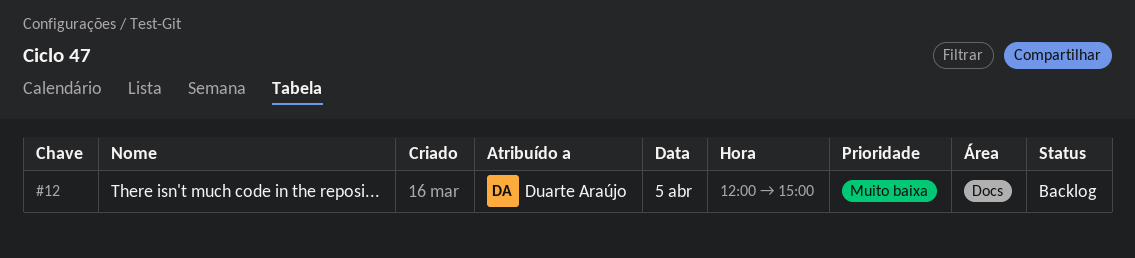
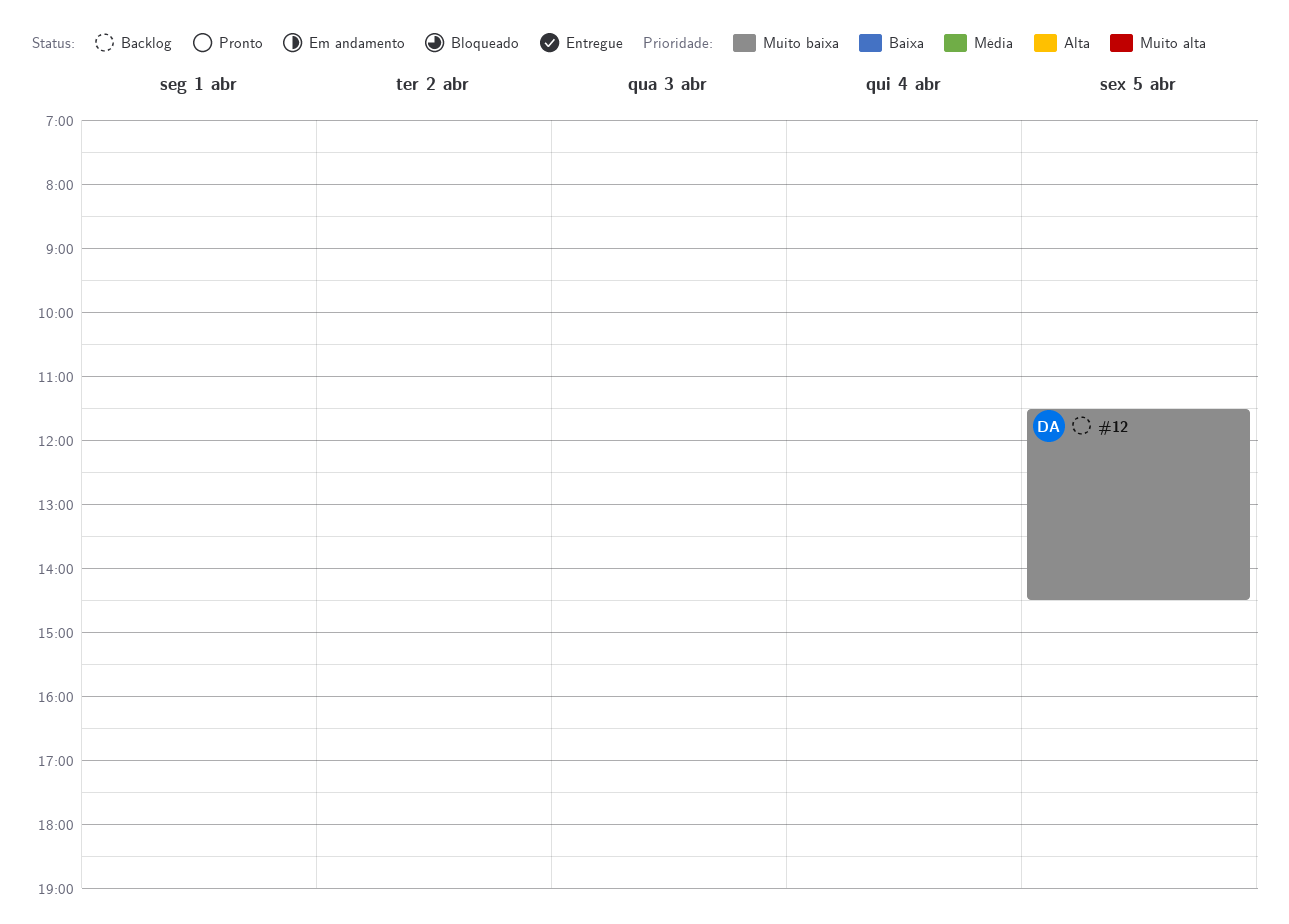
#12, begins: 12:00 -> 11:30
#12, ends: 15:00 -> 14:30

